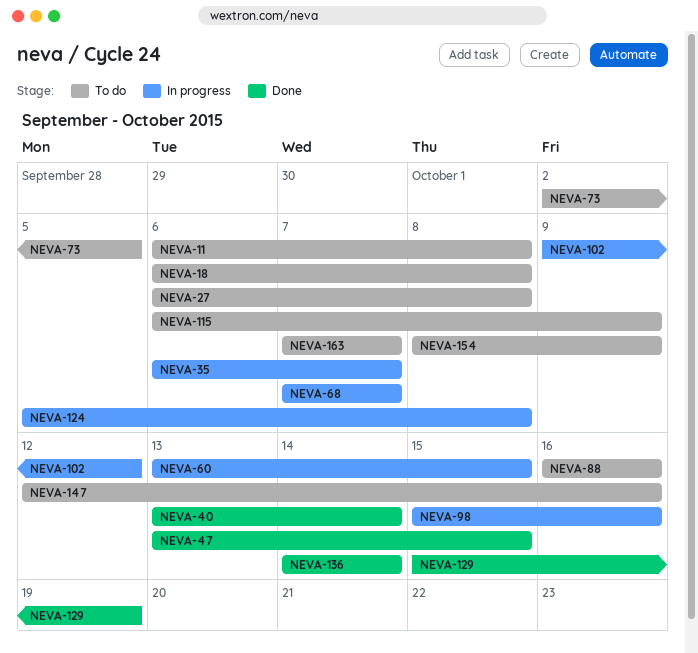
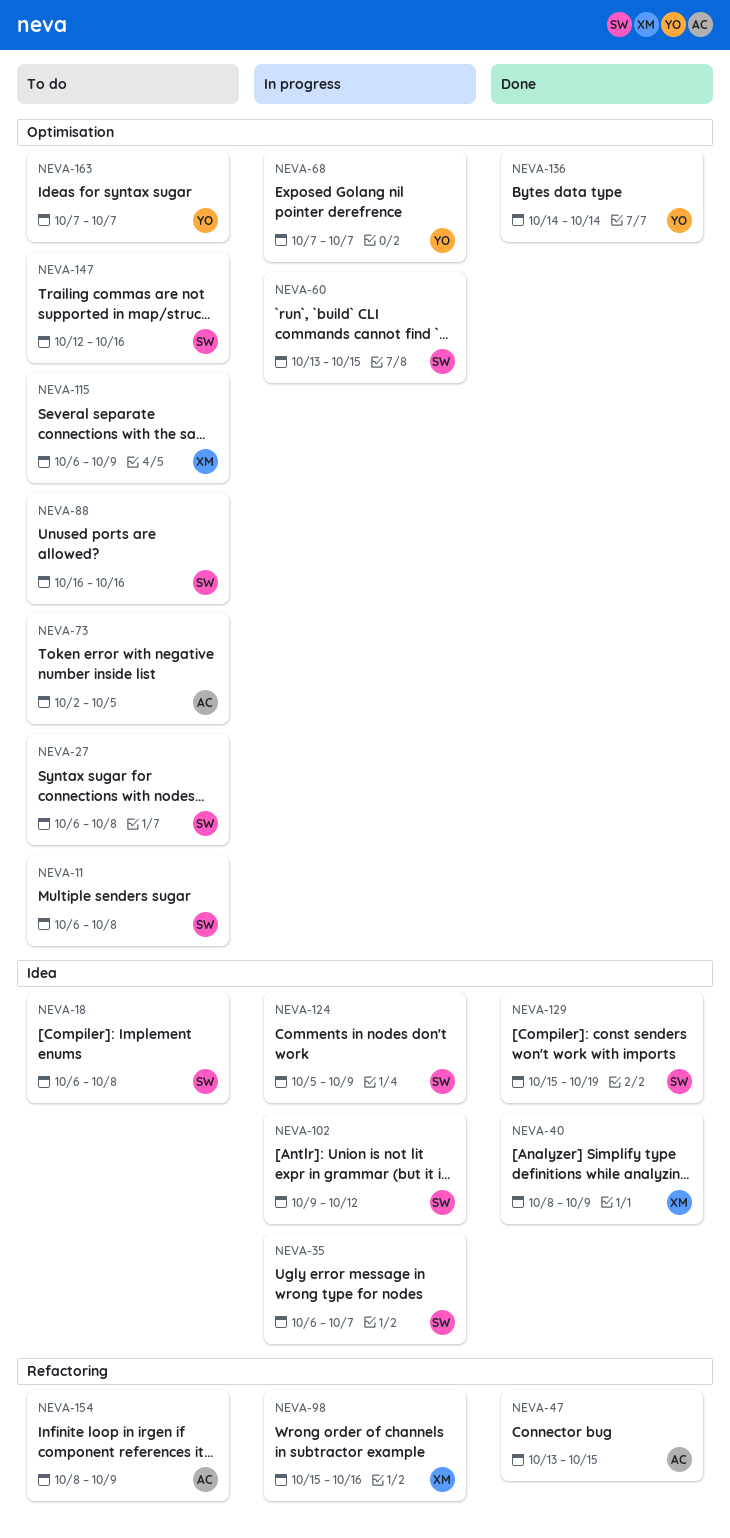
NEVA-40, start: Oct 13 -> Oct 8
NEVA-40, due: Oct 14 -> Oct 9
NEVA-124, due: Oct 8 -> Oct 9

